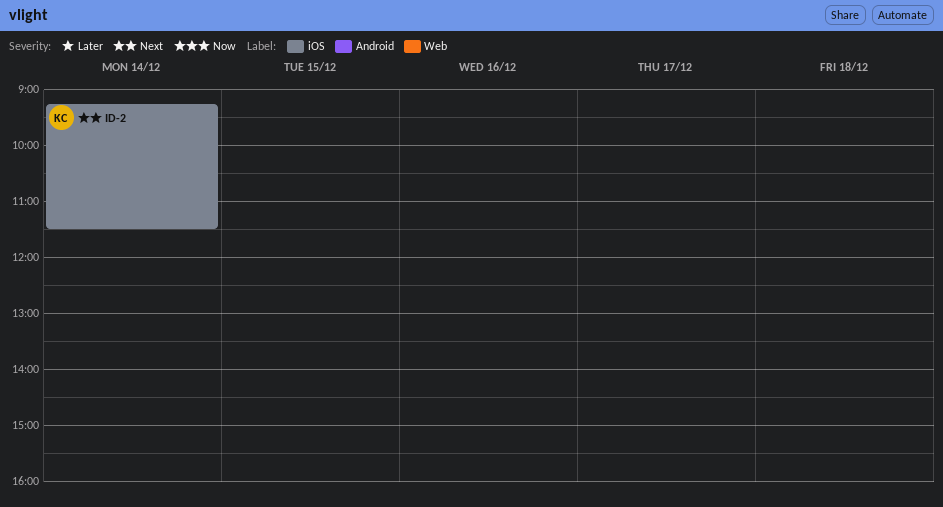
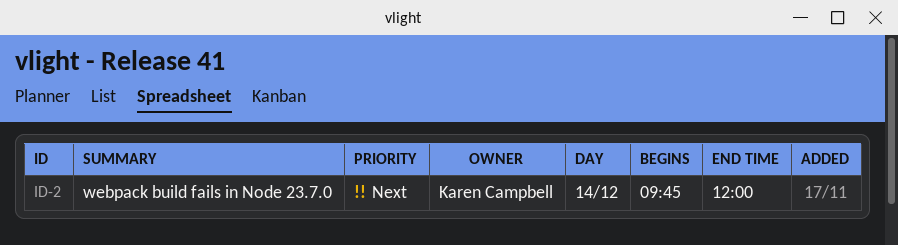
ID-2, begins: 09:15 -> 09:45
ID-2, ends: 11:30 -> 12:00

